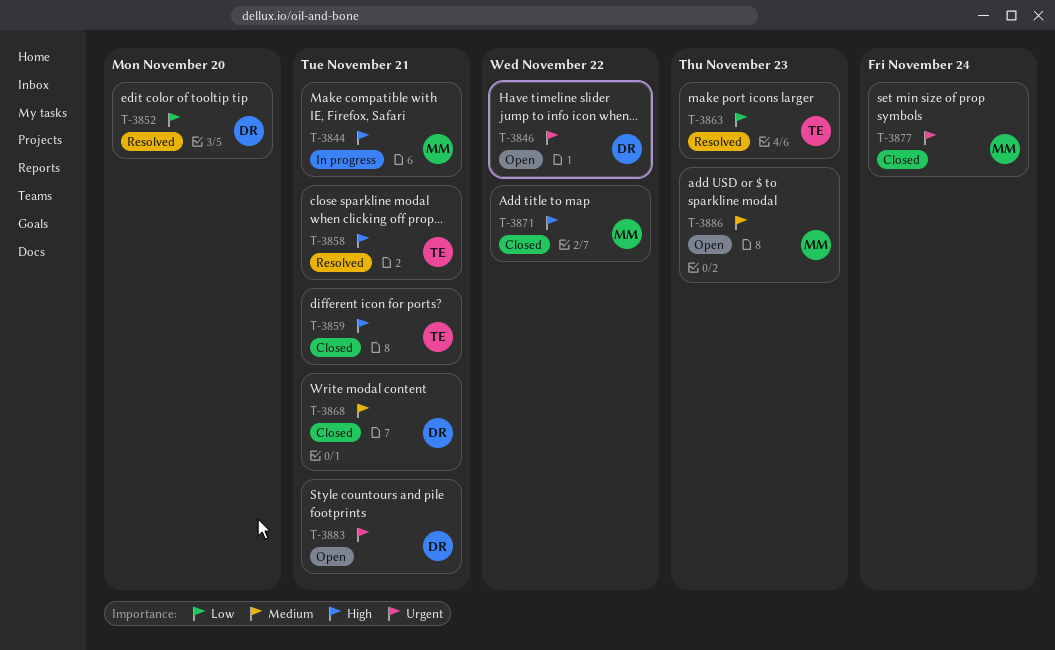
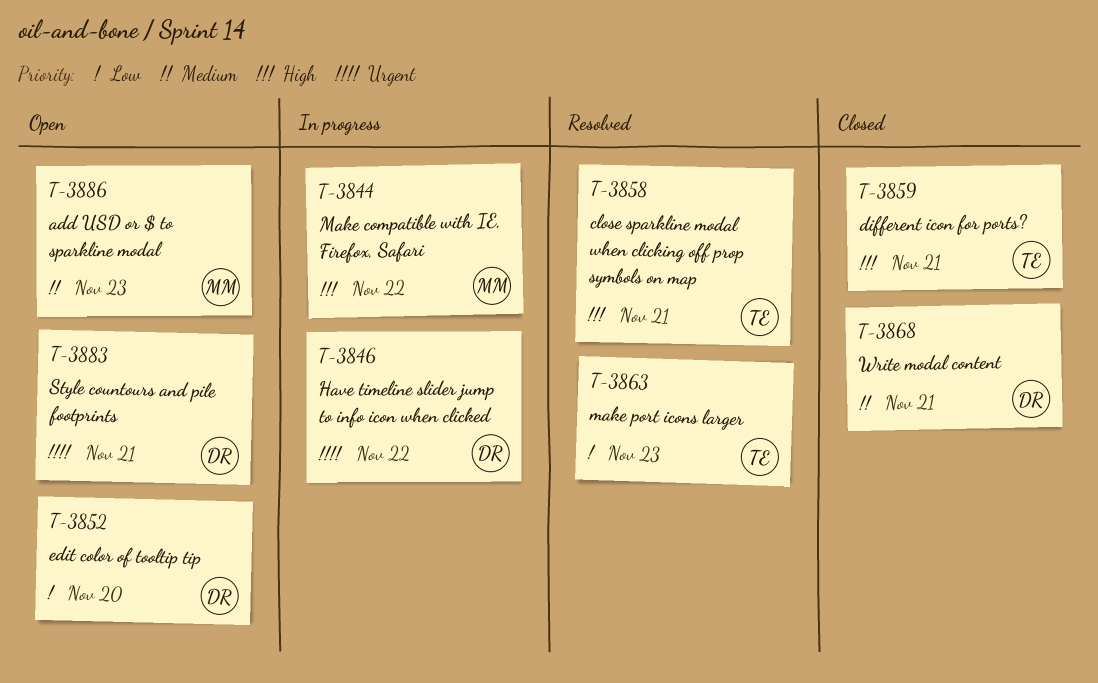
T-3844, due: Nov 21 -> Nov 22
T-3846, status: Open -> In progress
T-3852, status: Resolved -> Open
T-3871: present -> none
T-3877: present -> none

